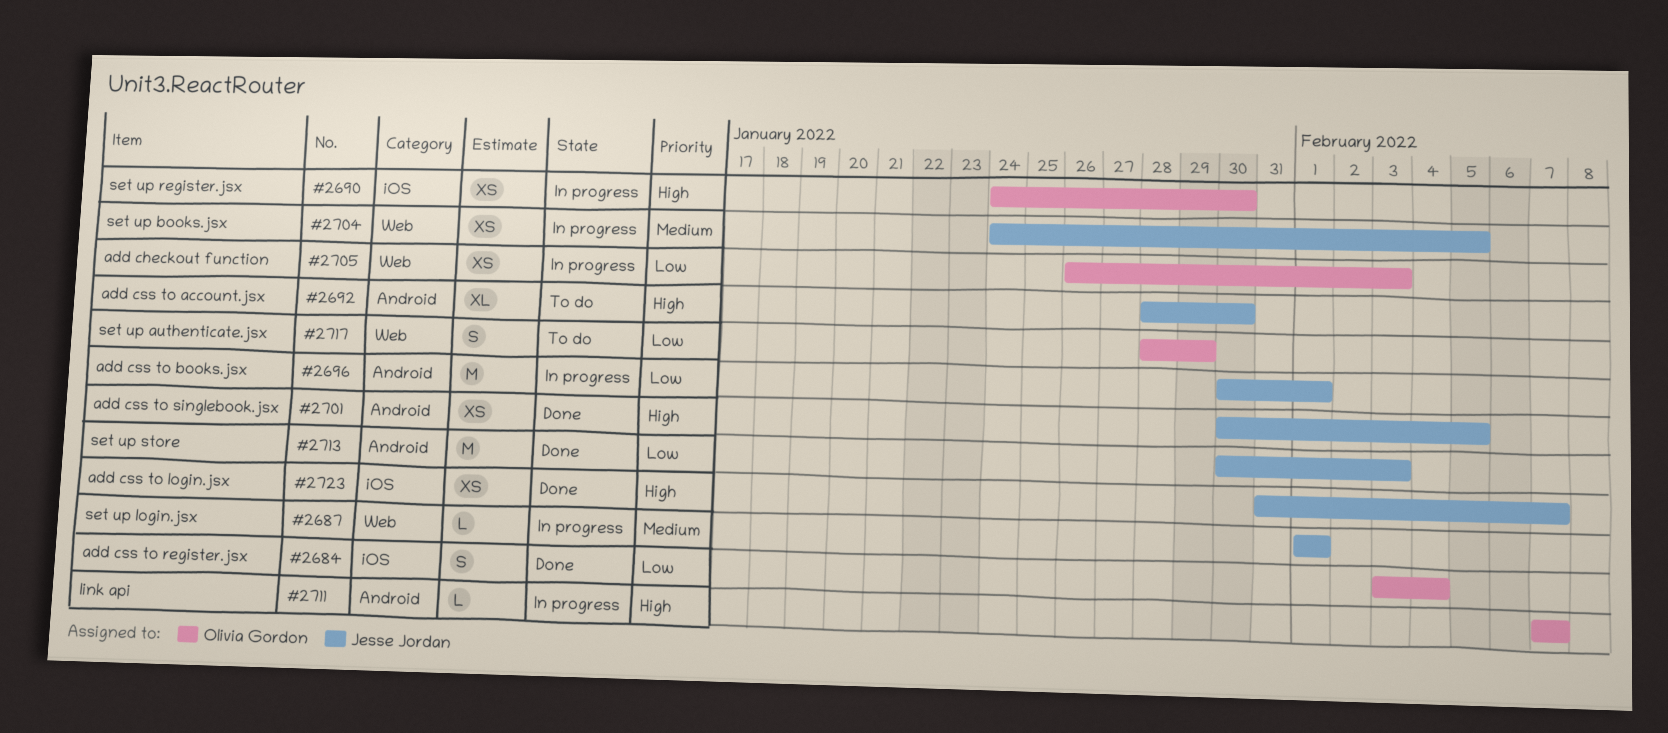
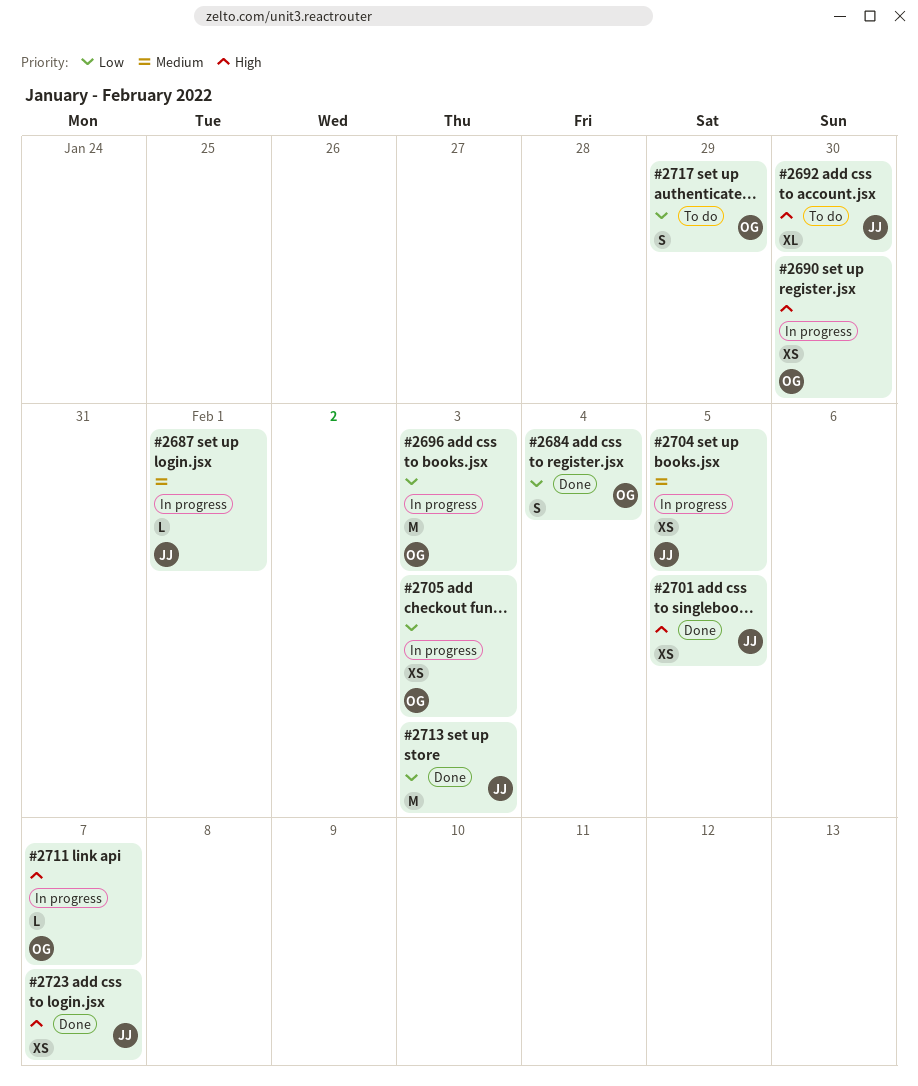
#2696, owner: Jesse Jordan -> Olivia Gordon
#2696, due: Feb 1 -> Feb 3

